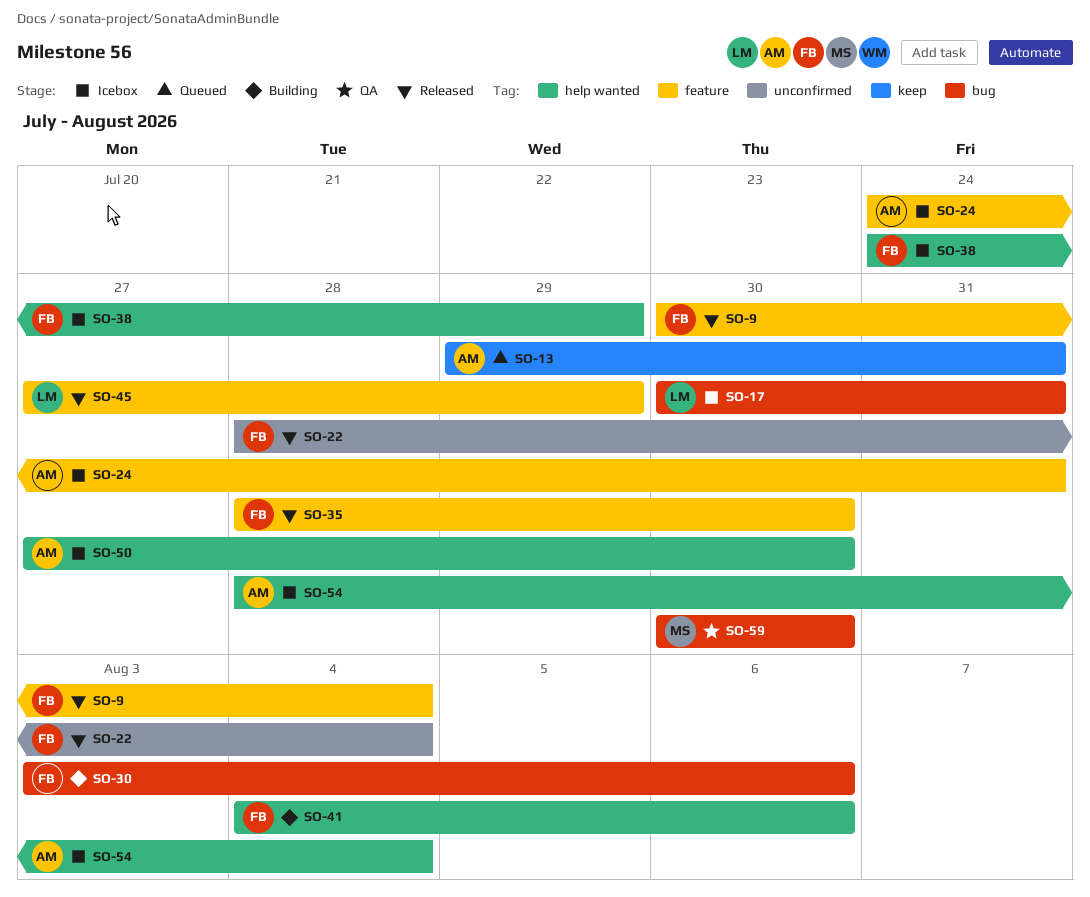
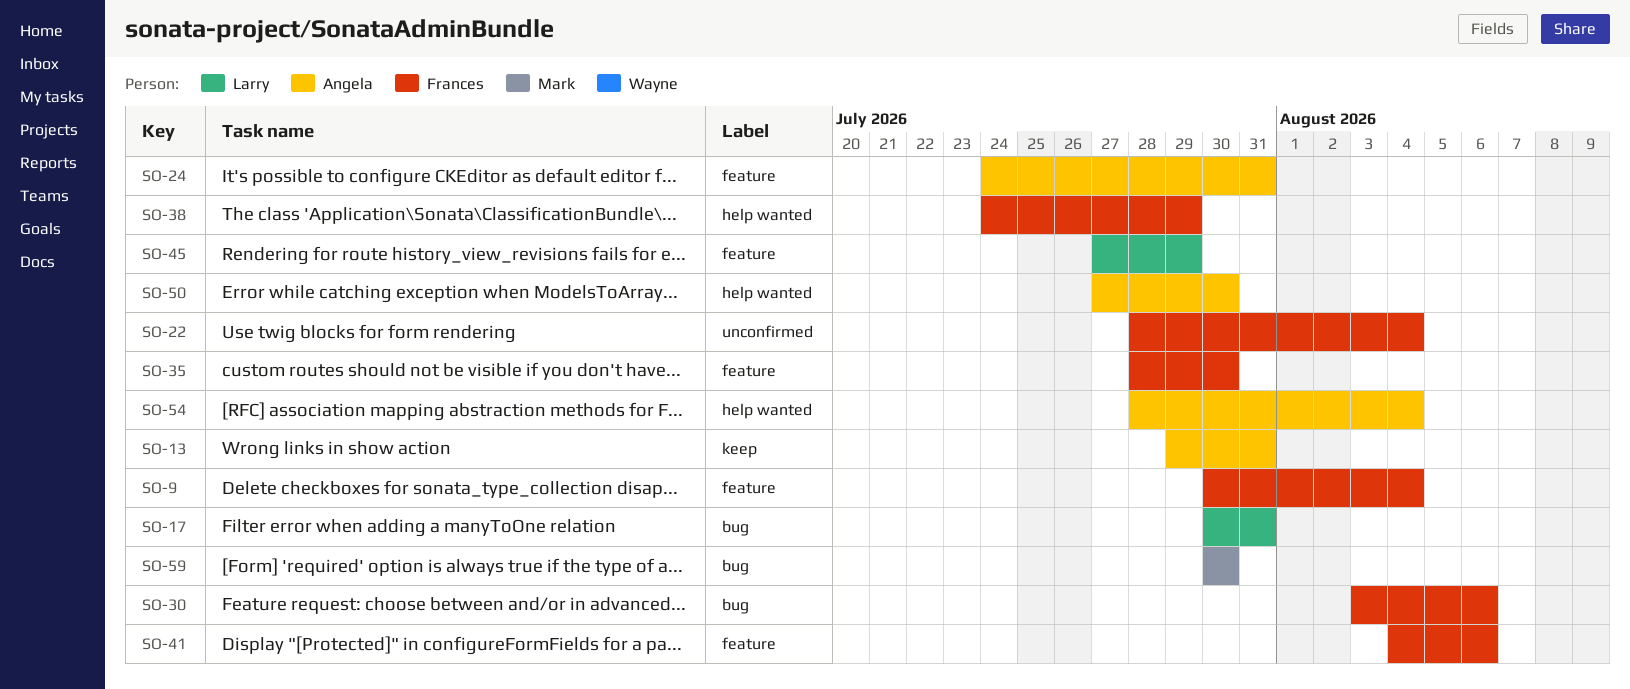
SO-41, label: help wanted -> feature

